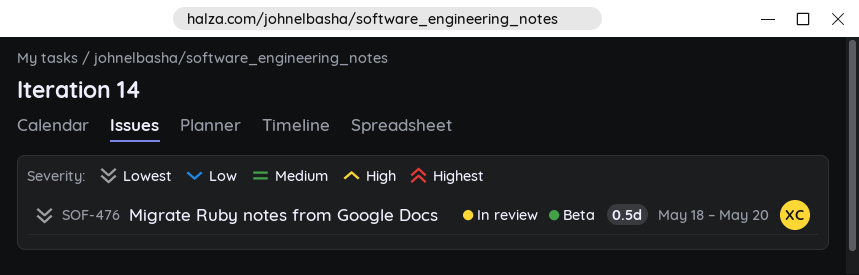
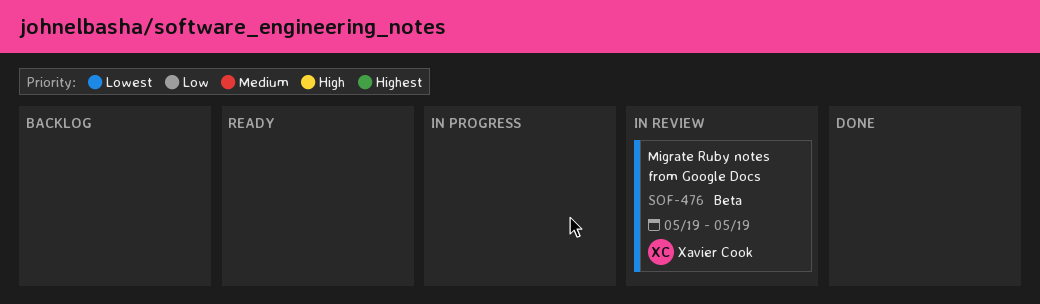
SOF-476, start: May 18 -> May 19
SOF-476, due: May 20 -> May 19

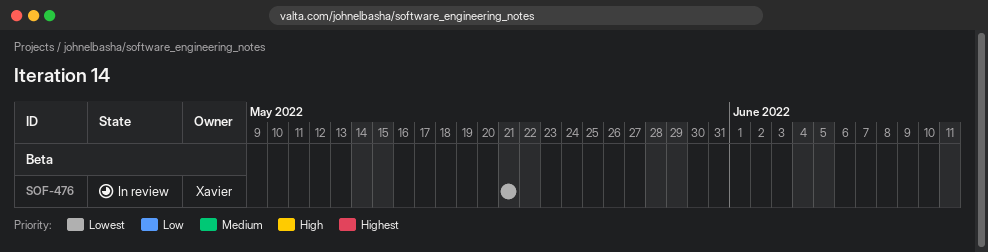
SOF-476, start: May 19 -> May 21
SOF-476, due: May 19 -> May 21

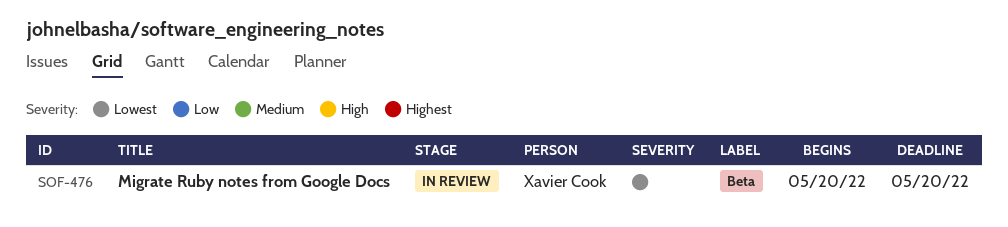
SOF-476, start: May 21 -> May 20
SOF-476, due: May 21 -> May 20

